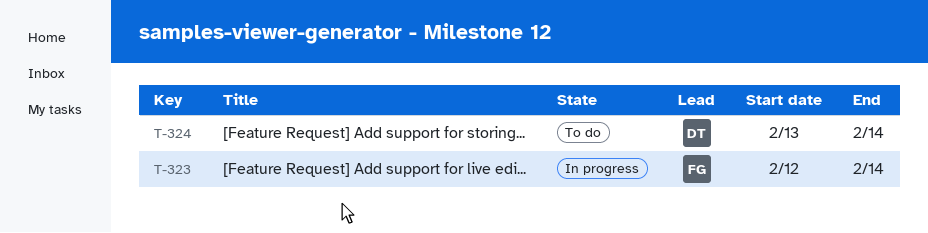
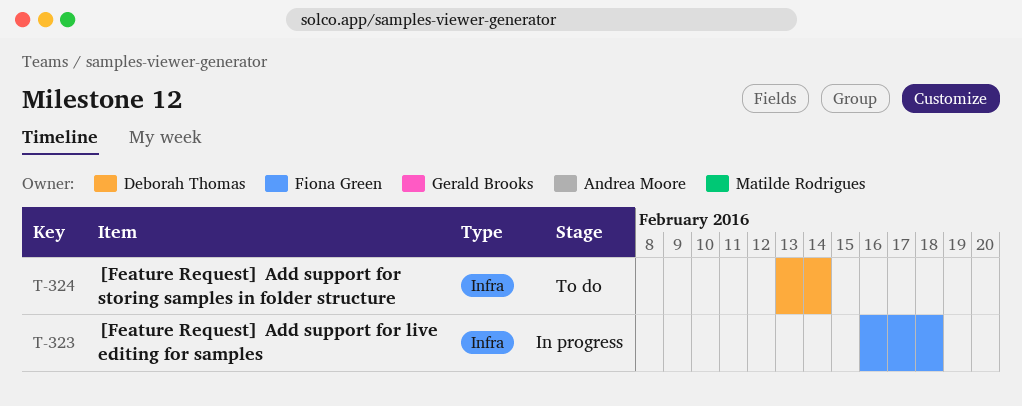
T-323, start: Feb 12 -> Feb 16
T-323, due: Feb 14 -> Feb 18

